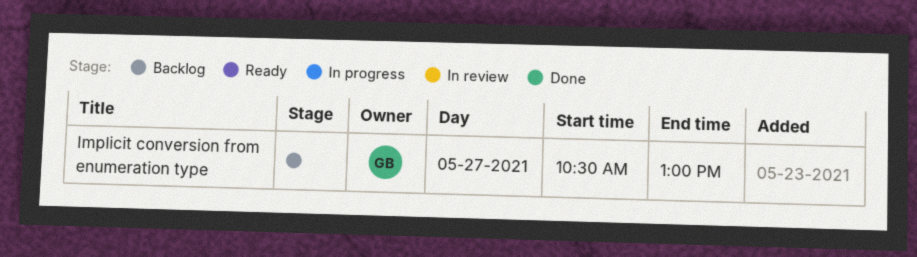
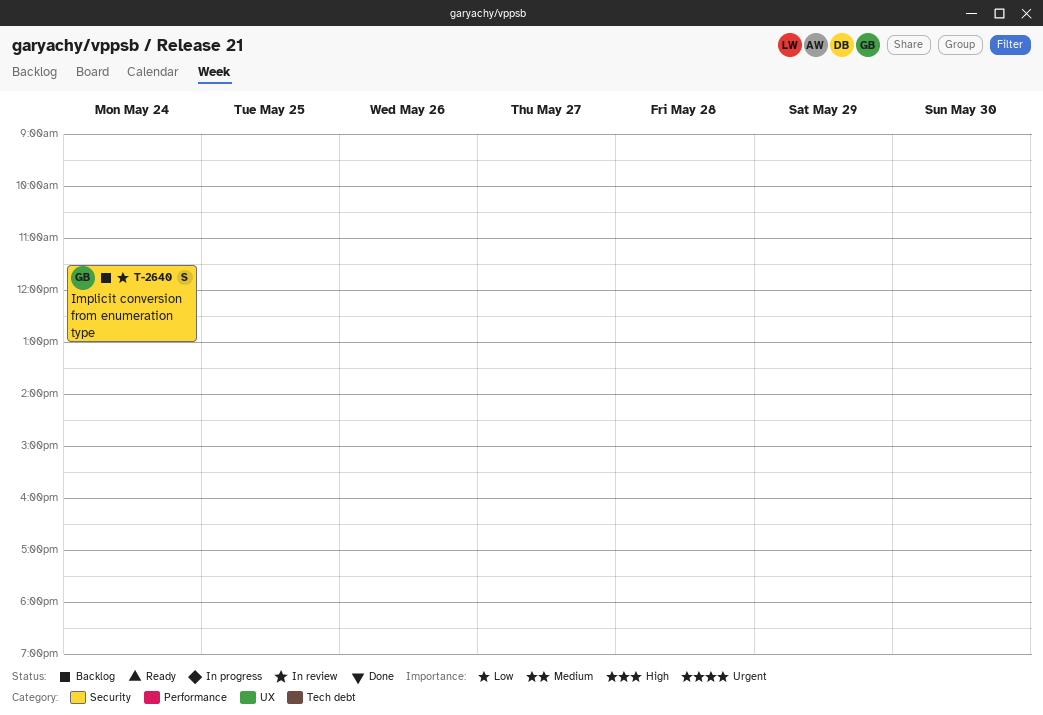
Implicit conversion from enumeration type, day: May 27 -> May 24
Implicit conversion from enumeration type, begins: 10:30 -> 11:30

